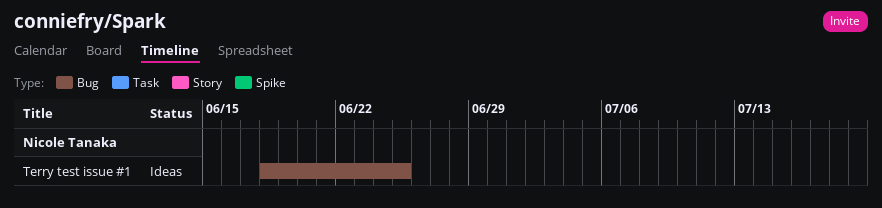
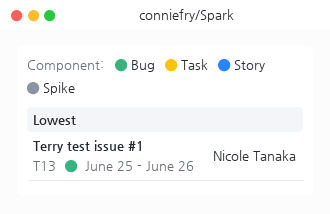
Terry test issue #1, start: Jun 18 -> Jun 25
Terry test issue #1, due: Jun 25 -> Jun 26

